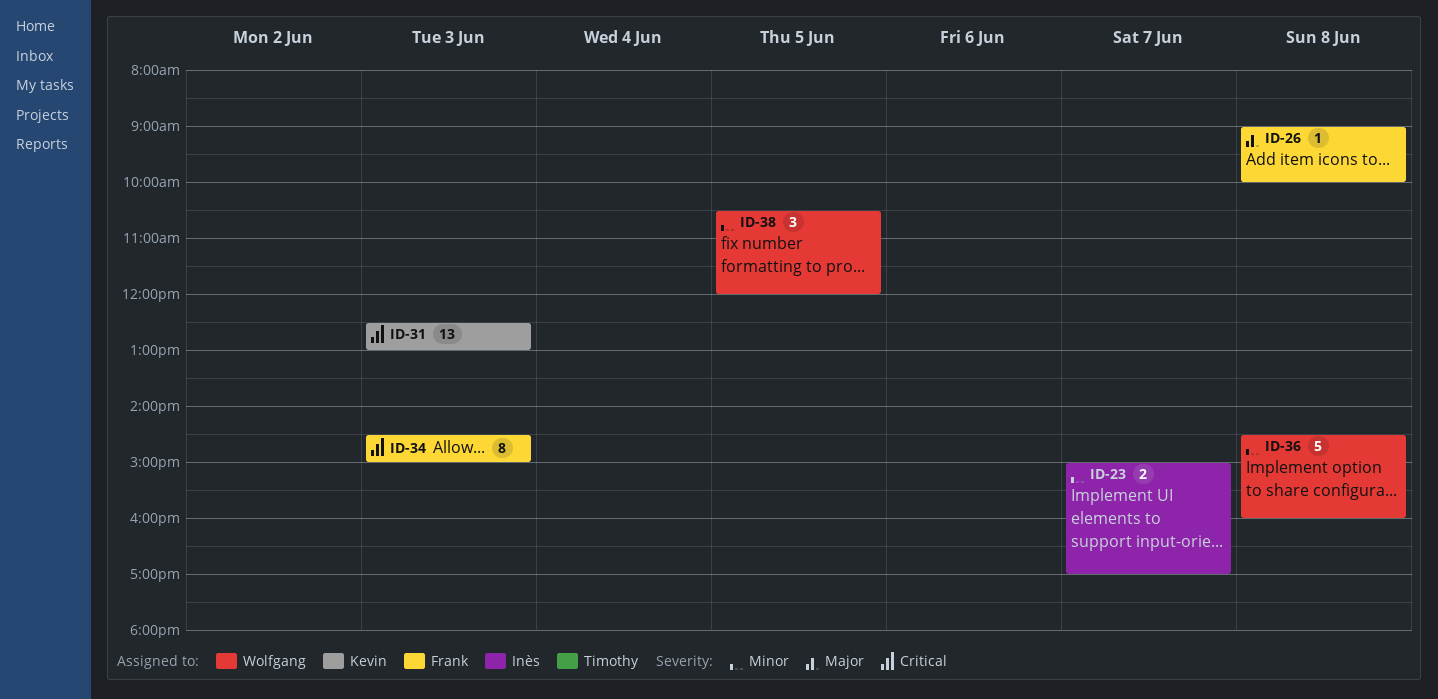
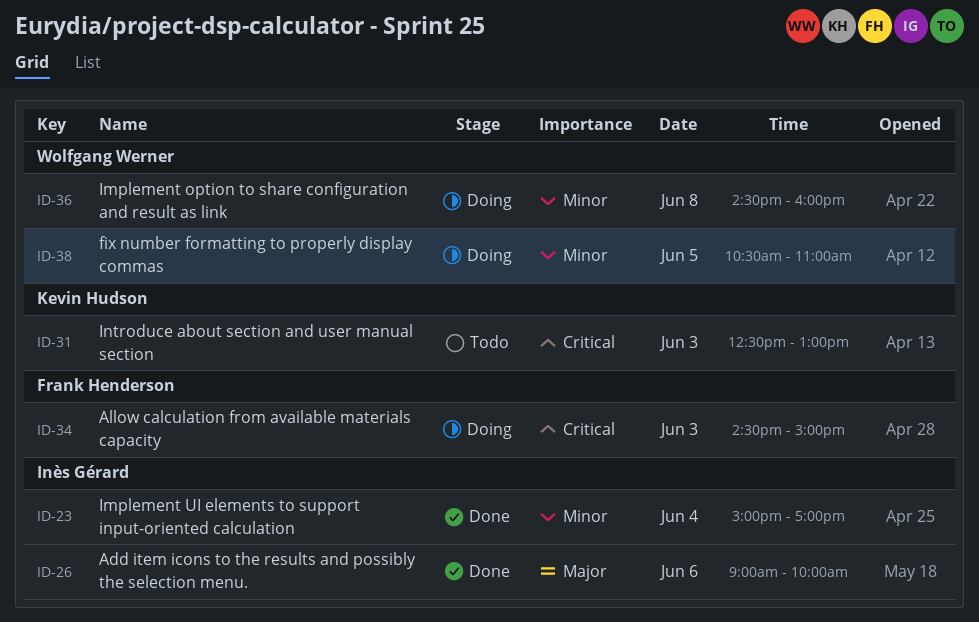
ID-23, day: Jun 7 -> Jun 4
ID-26, owner: Frank Henderson -> Inès Gérard
ID-26, day: Jun 8 -> Jun 6
ID-38, ends: 12:00 -> 11:00

